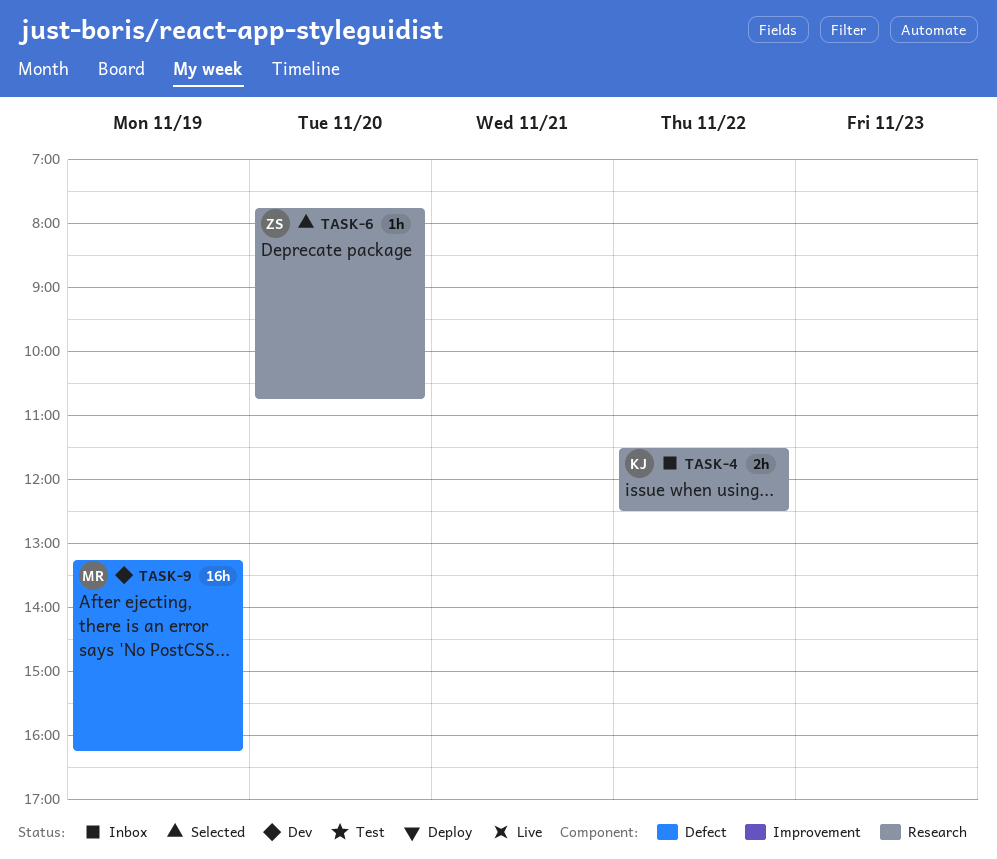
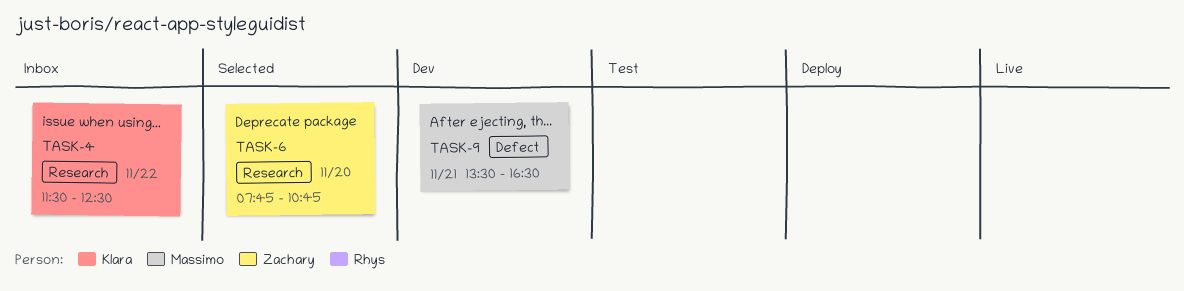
TASK-9, day: Nov 19 -> Nov 21
TASK-9, begins: 13:15 -> 13:30
TASK-9, ends: 16:15 -> 16:30

